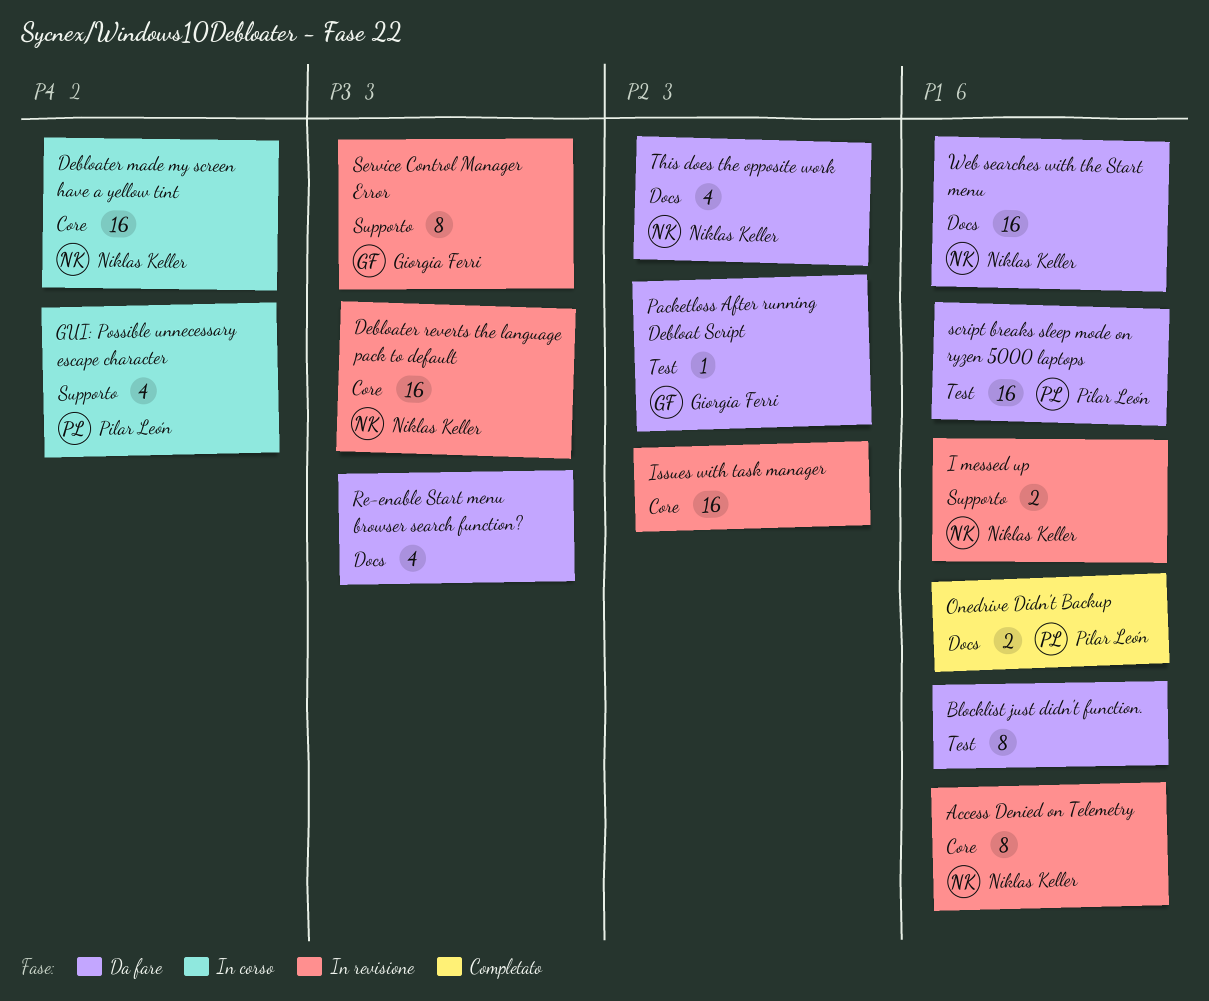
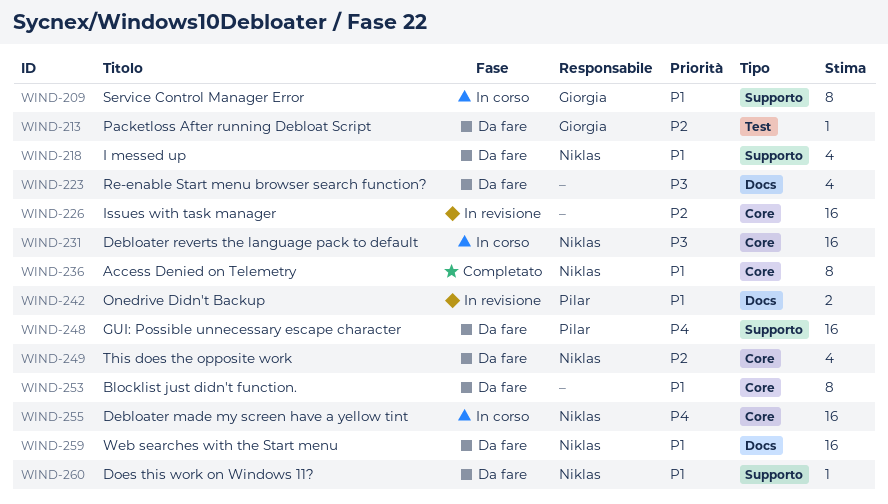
Access Denied on Telemetry, status: In revisione -> Completato
Blocklist just didn't function., label: Test -> Core
Debloater reverts the language pack to default, status: In revisione -> In corso
Does this work on Windows 11?: none -> present
GUI: Possible unnecessary escape character, status: In corso -> Da fare
GUI: Possible unnecessary escape character, estimate: 4 -> 16
I messed up, status: In revisione -> Da fare
I messed up, estimate: 2 -> 4
Onedrive Didn't Backup, status: Completato -> In revisione
script breaks sleep mode on ryzen 5000 laptops: present -> none
Service Control Manager Error, status: In revisione -> In corso
Service Control Manager Error, priority: P3 -> P1
This does the opposite work, label: Docs -> Core

